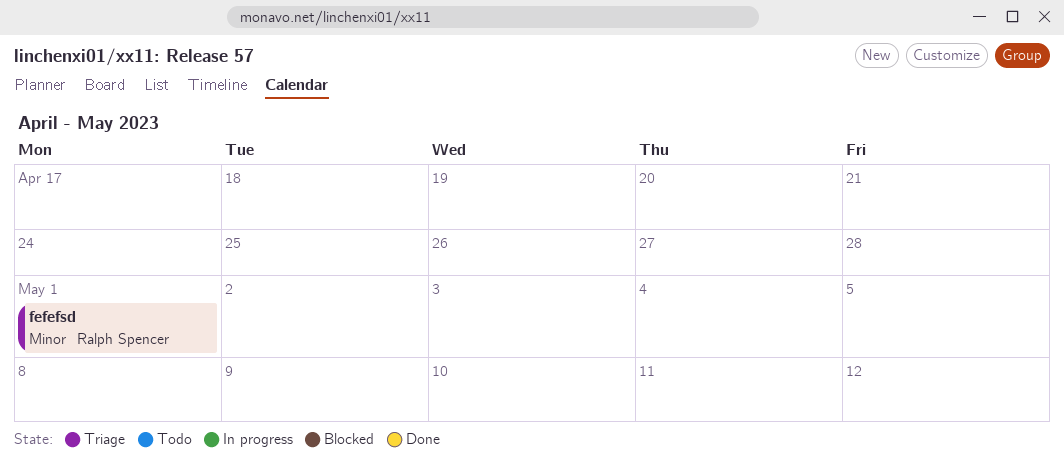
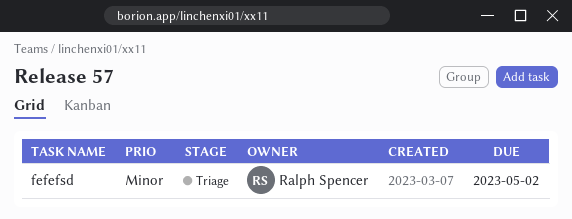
fefefsd, due: May 1 -> May 2

